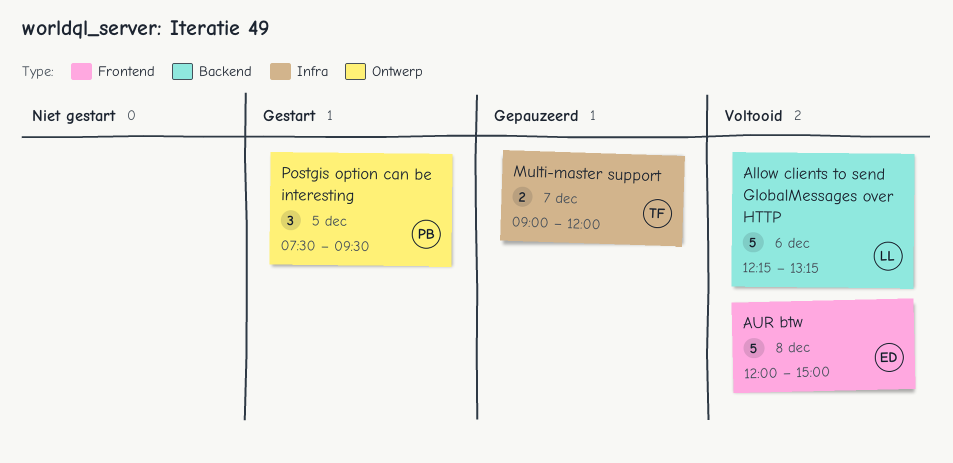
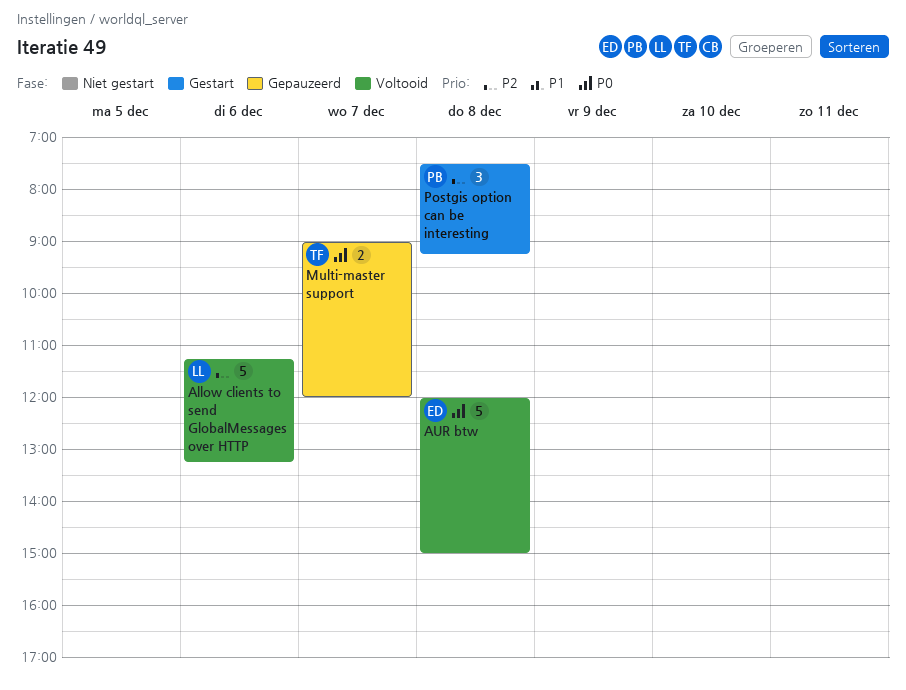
Allow clients to send GlobalMessages over HTTP, begins: 12:15 -> 11:15
Postgis option can be interesting, day: Dec 5 -> Dec 8
Postgis option can be interesting, ends: 09:30 -> 09:15

